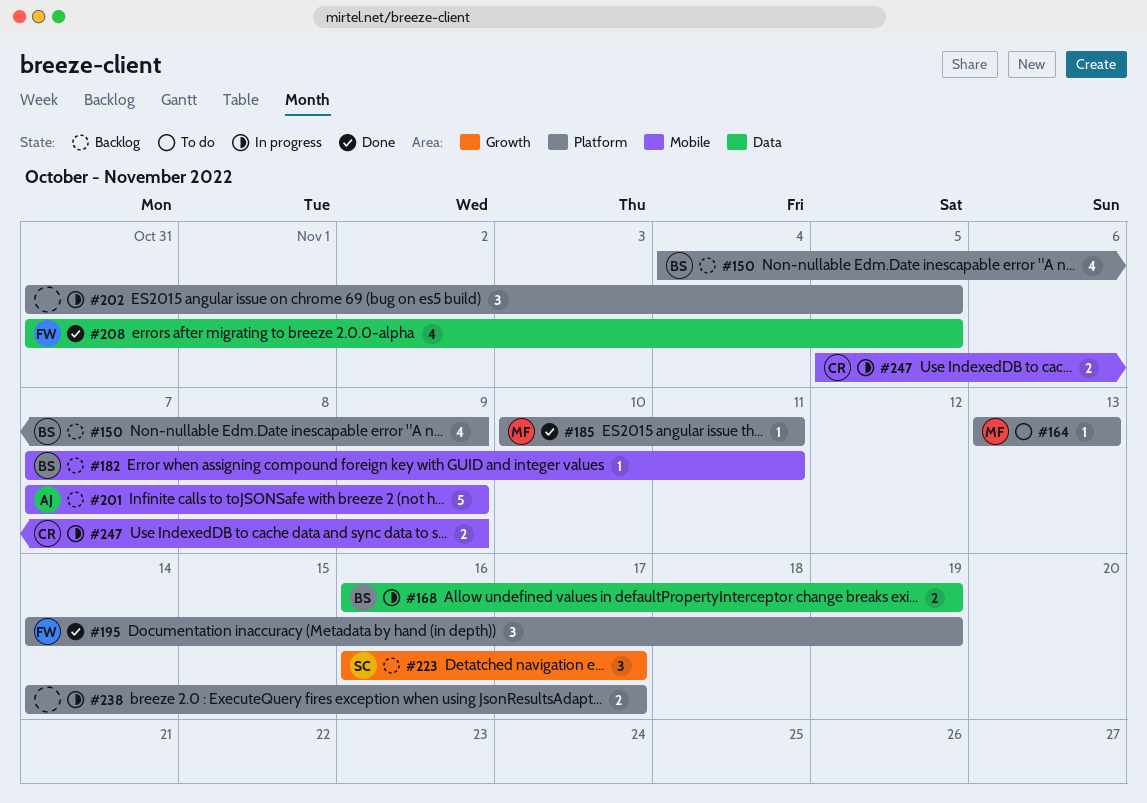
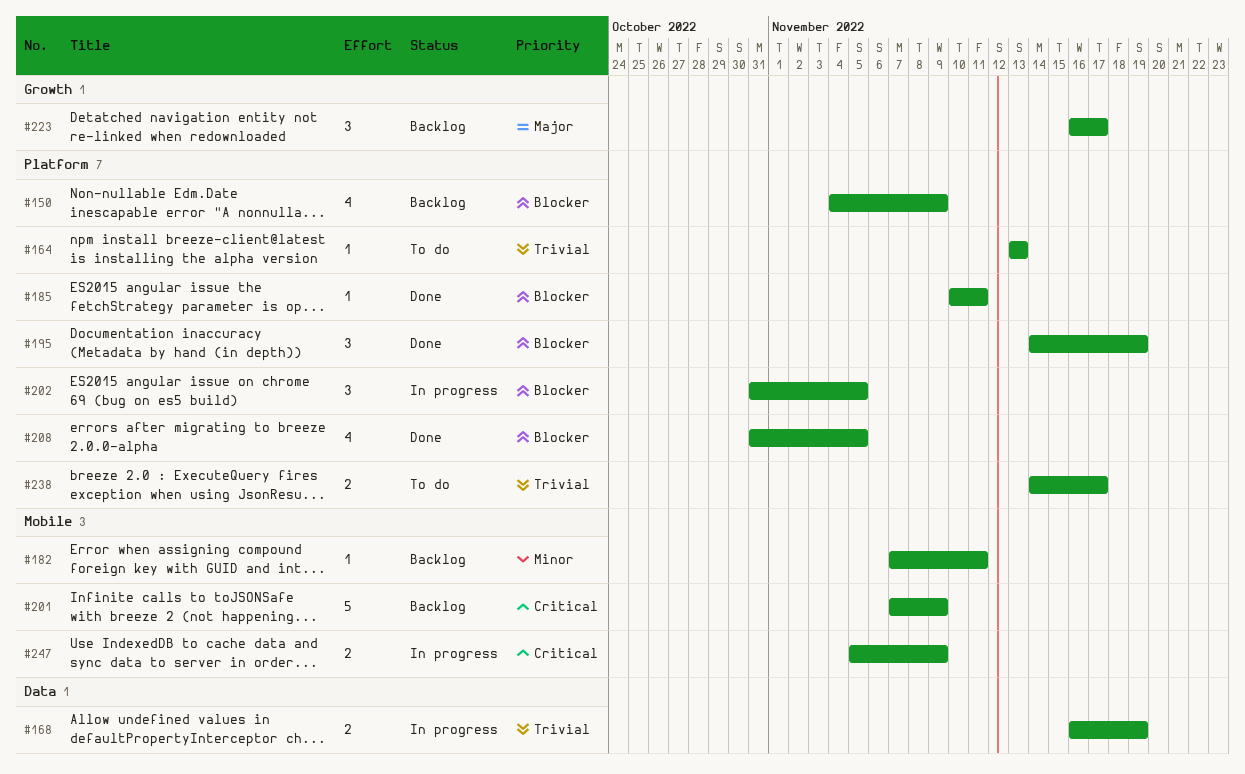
#208, label: Data -> Platform
#238, status: In progress -> To do

